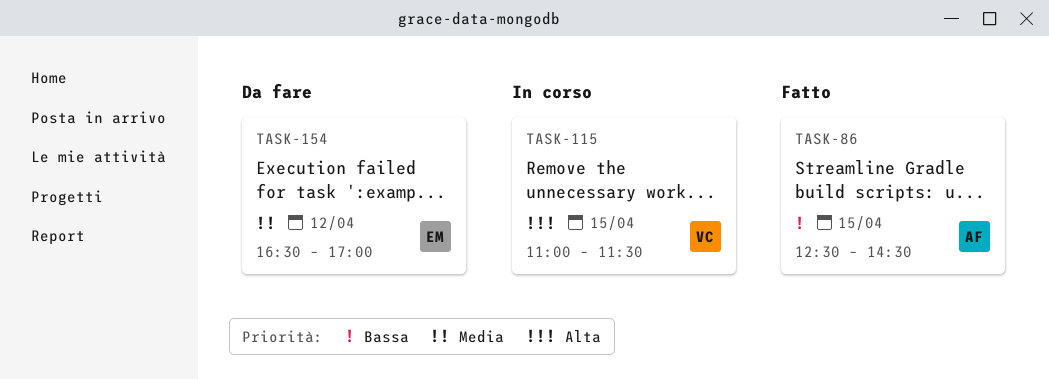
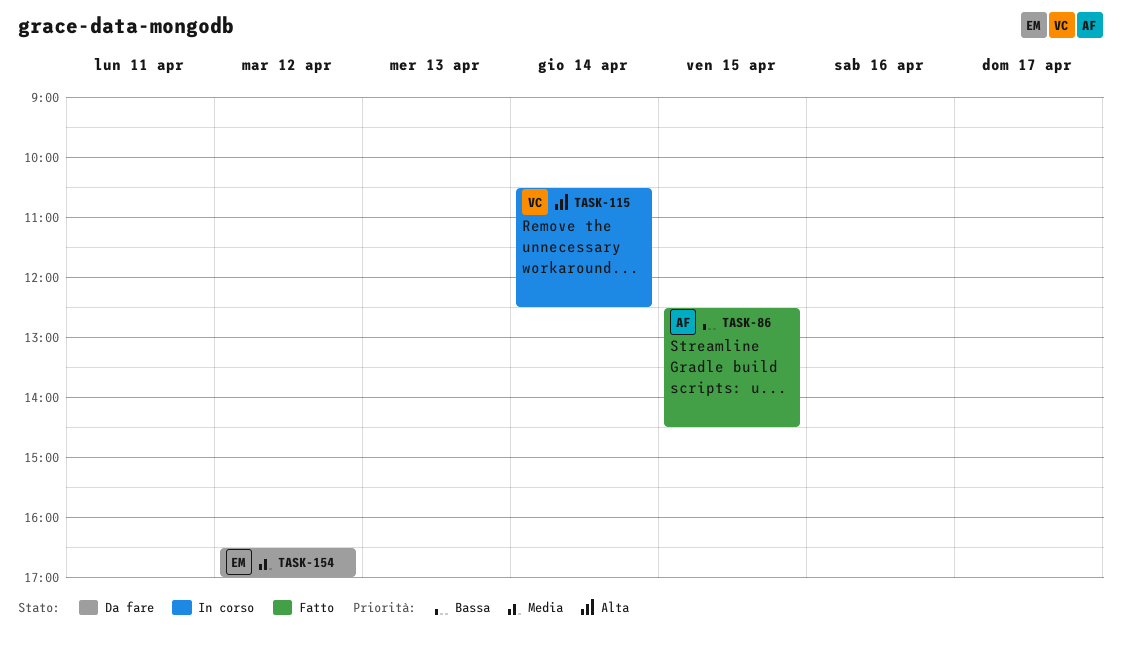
TASK-115, day: Apr 15 -> Apr 14
TASK-115, begins: 11:00 -> 10:30
TASK-115, ends: 11:30 -> 12:30

